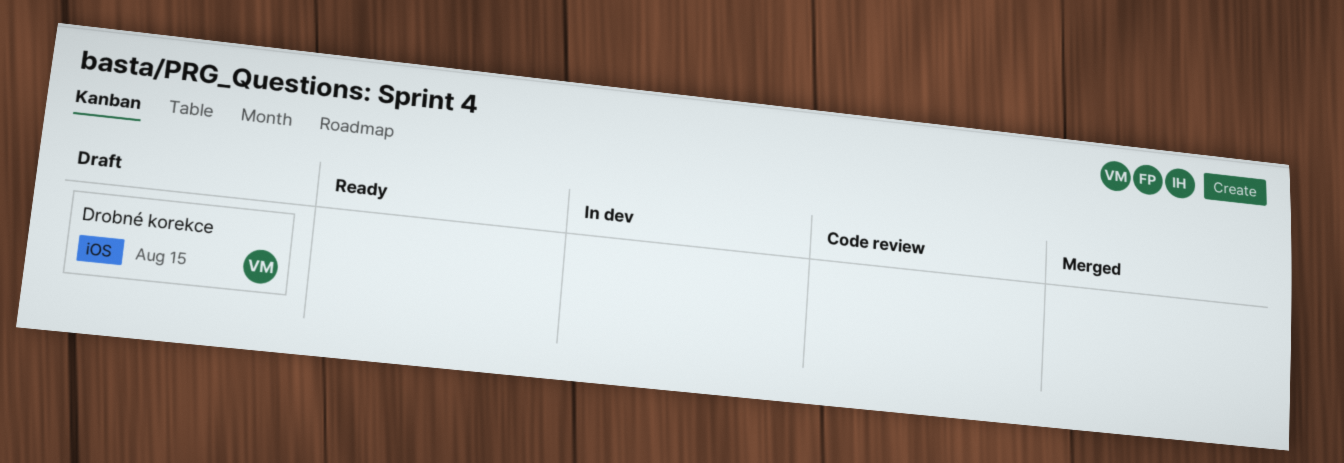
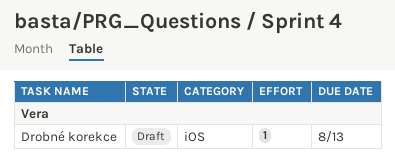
Drobné korekce, due: Aug 15 -> Aug 13

